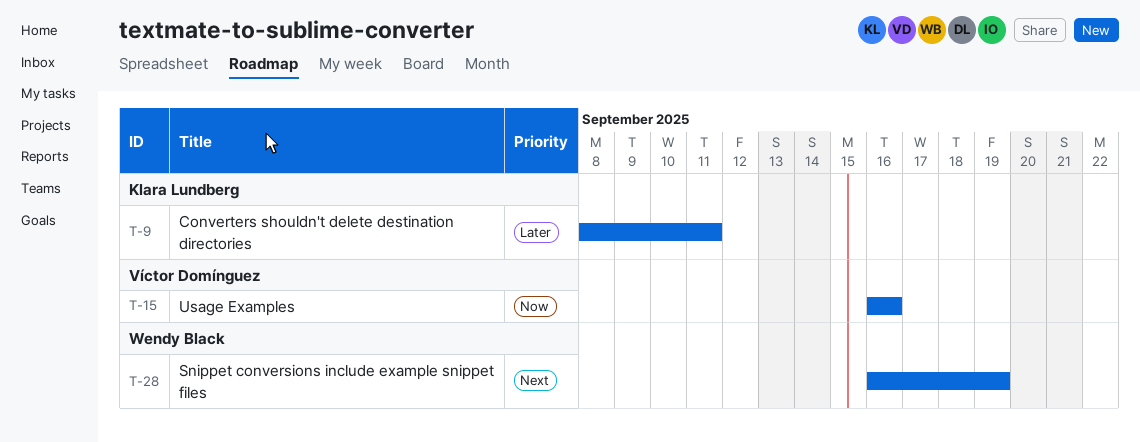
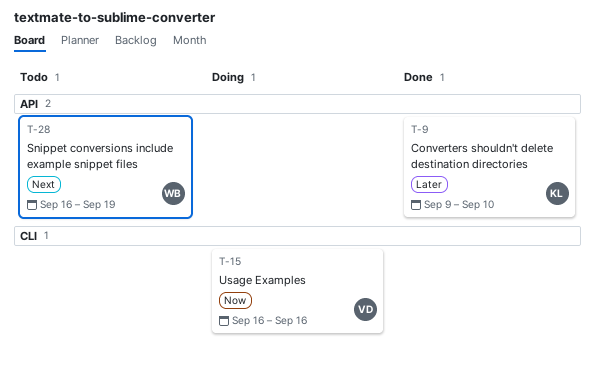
T-9, start: Sep 8 -> Sep 9
T-9, due: Sep 11 -> Sep 10

